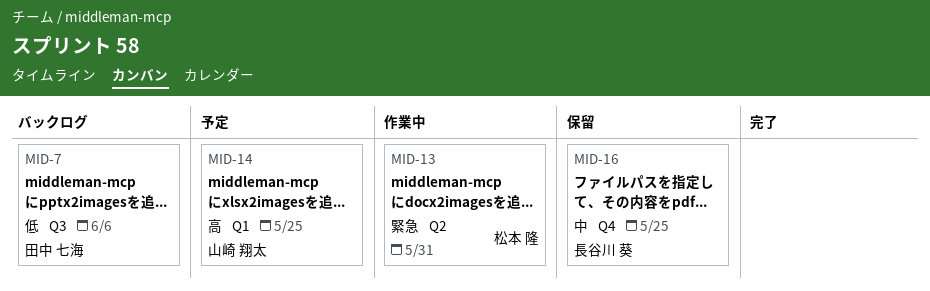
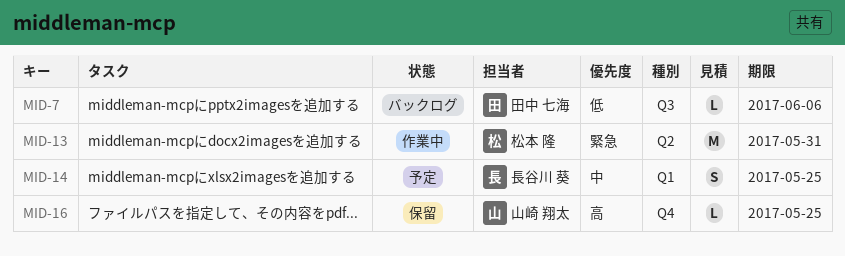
MID-14, owner: 山崎 翔太 -> 長谷川 葵
MID-14, priority: 高 -> 中
MID-16, owner: 長谷川 葵 -> 山崎 翔太
MID-16, priority: 中 -> 高

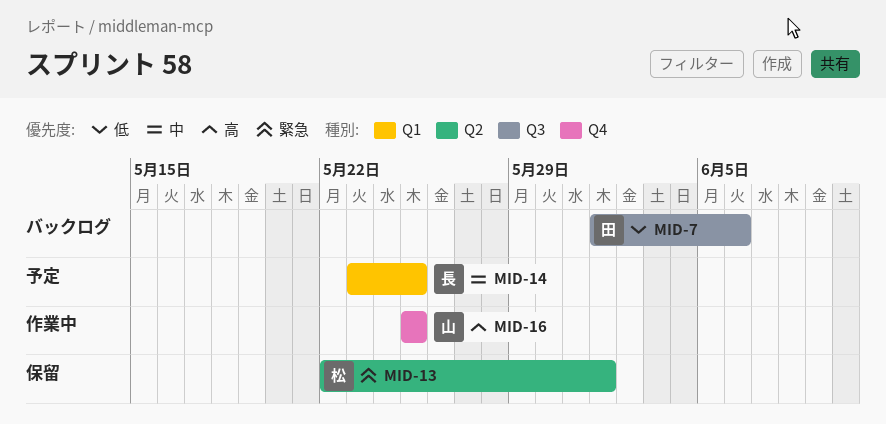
MID-13, status: 作業中 -> 保留
MID-13, due: May 31 -> Jun 1
MID-16, status: 保留 -> 作業中

